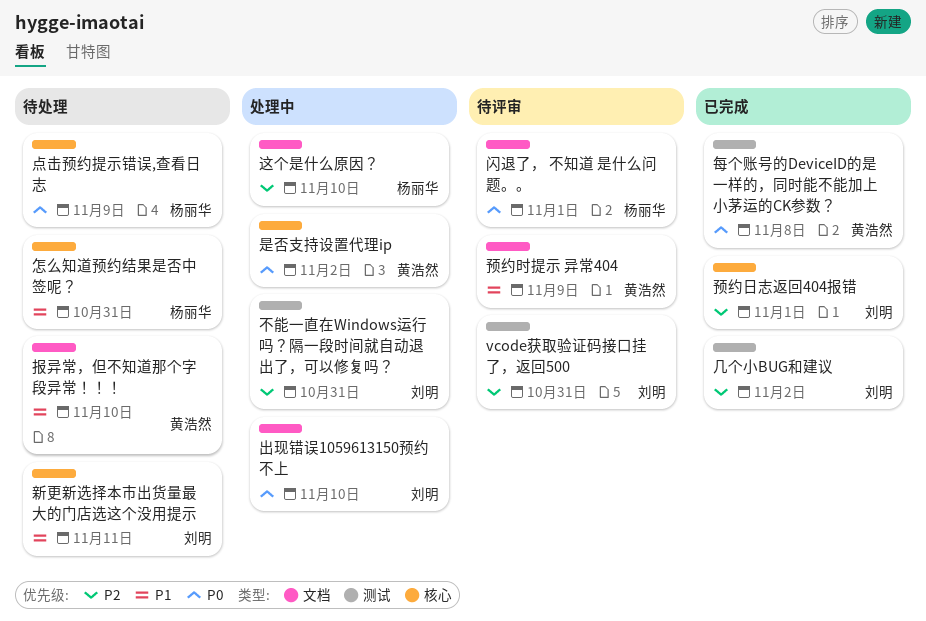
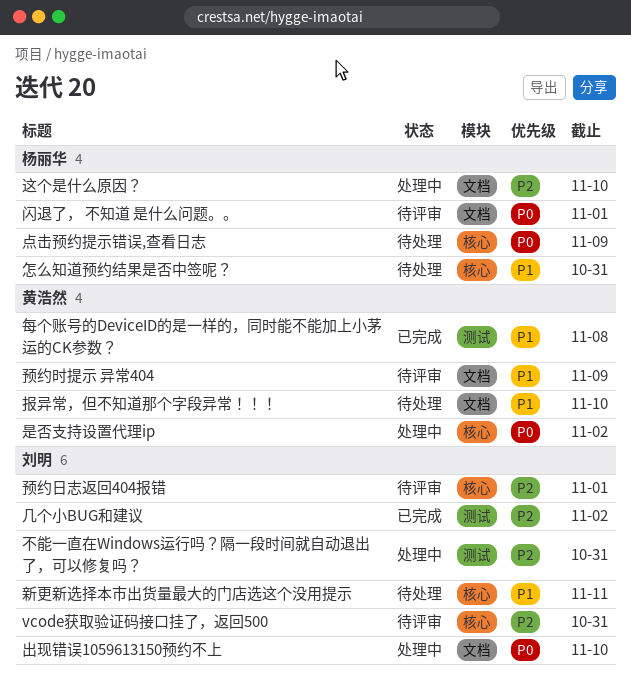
vcode获取验证码接口挂了，返回500, label: 测试 -> 核心
每个账号的DeviceID的是一样的，同时能不能加上小茅运的CK参数？, priority: P0 -> P1
预约日志返回404报错, status: 已完成 -> 待评审

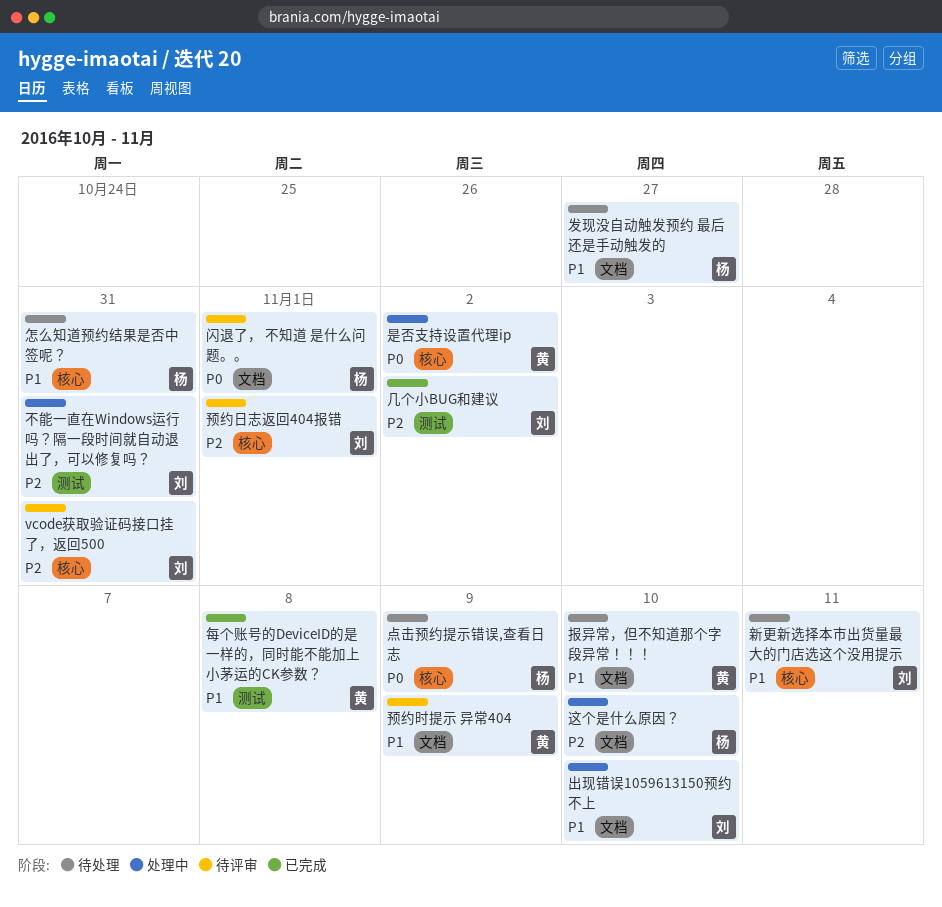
出现错误1059613150预约不上, priority: P0 -> P1
发现没自动触发预约 最后还是手动触发的: none -> present

